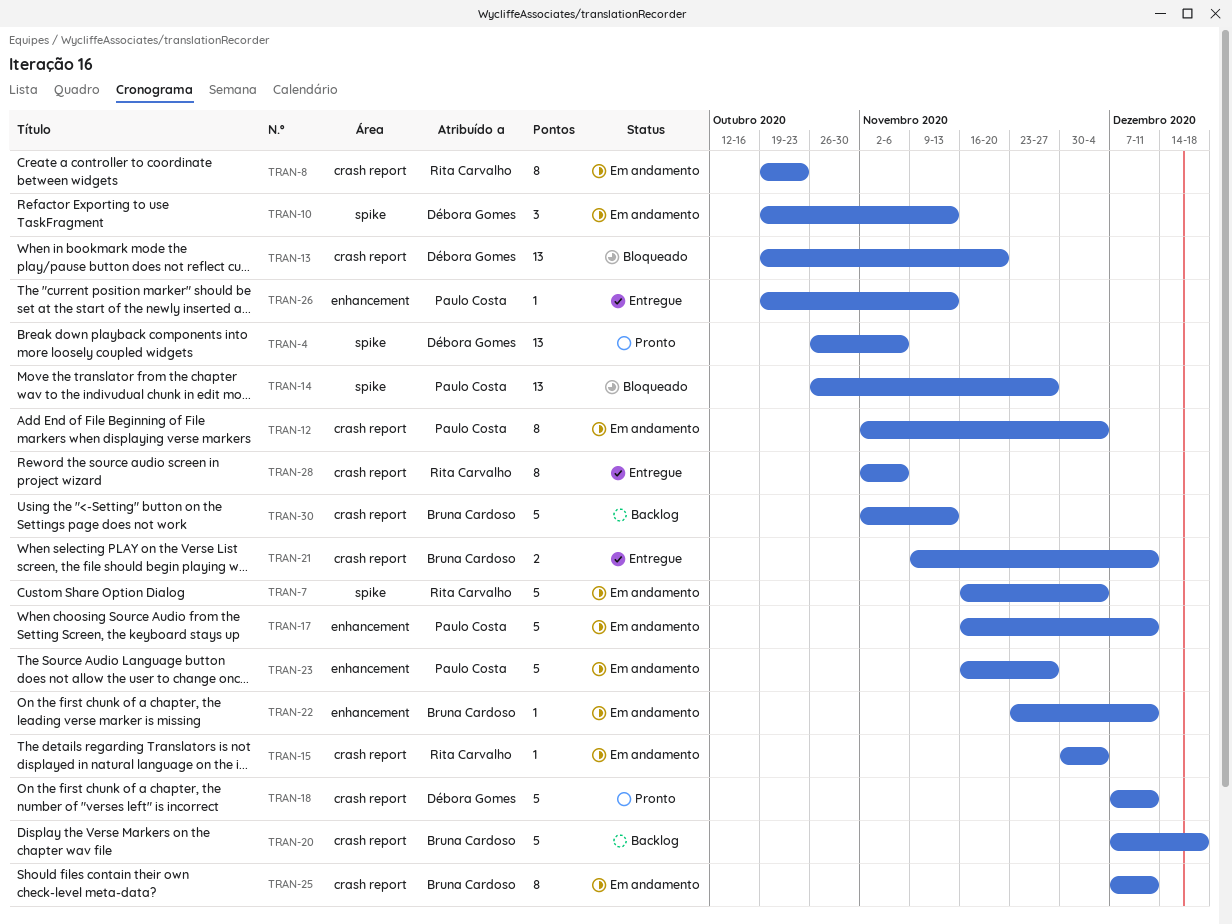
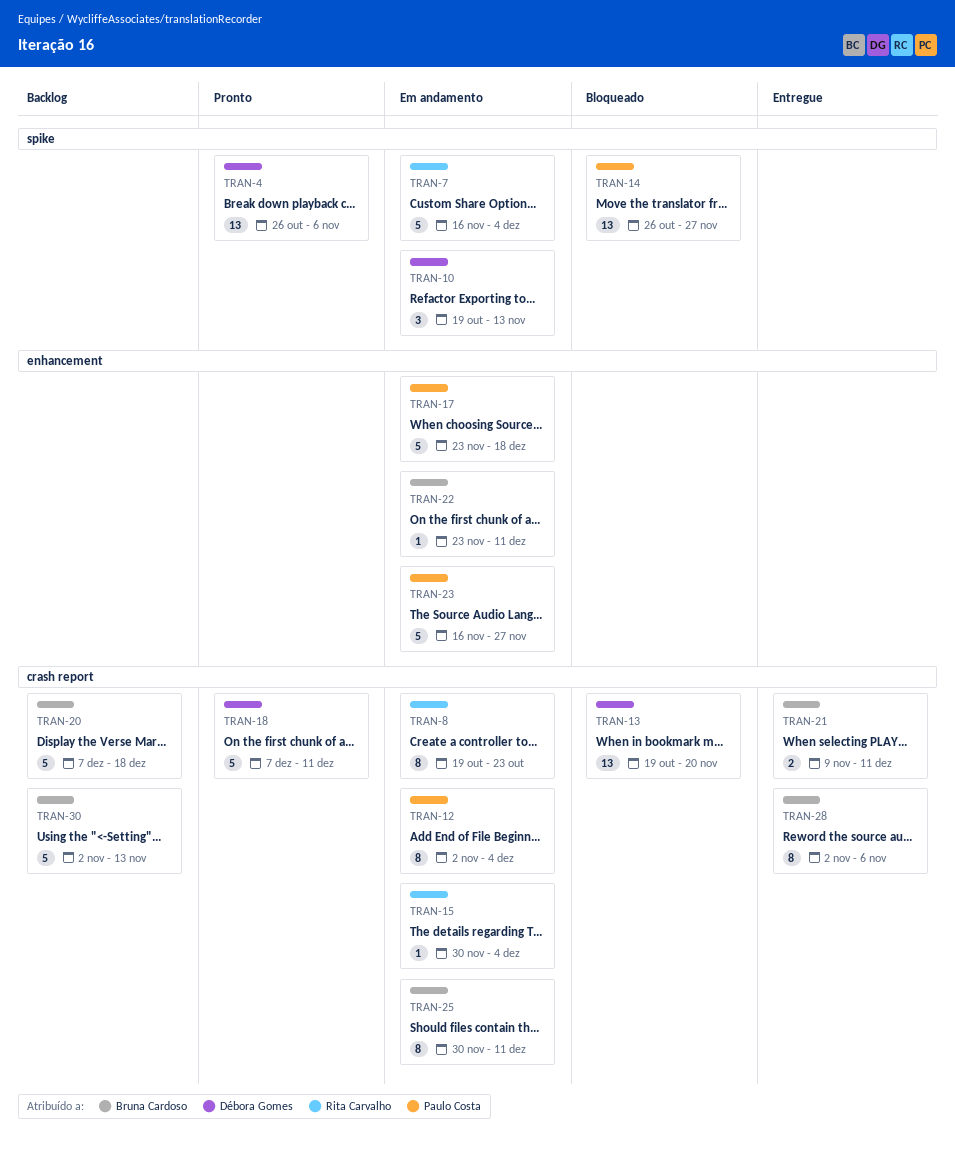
TRAN-17, start: Nov 16 -> Nov 23
TRAN-17, due: Dec 11 -> Dec 18
TRAN-25, start: Dec 7 -> Nov 30
TRAN-26: present -> none
TRAN-28, owner: Rita Carvalho -> Bruna Cardoso

